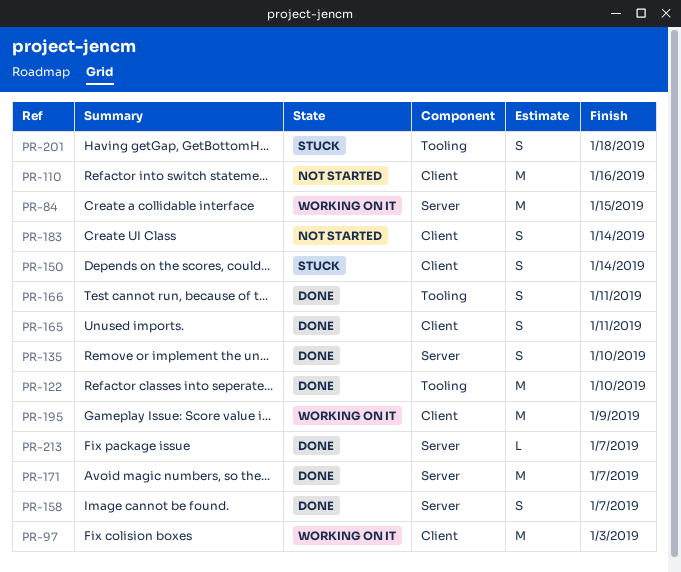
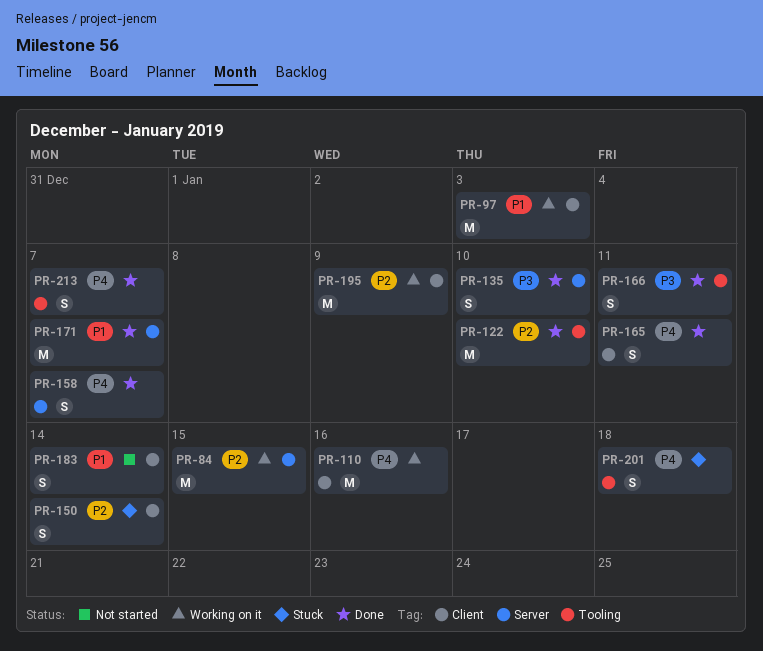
PR-110, status: Not started -> Working on it
PR-213, label: Server -> Tooling
PR-213, estimate: L -> S

